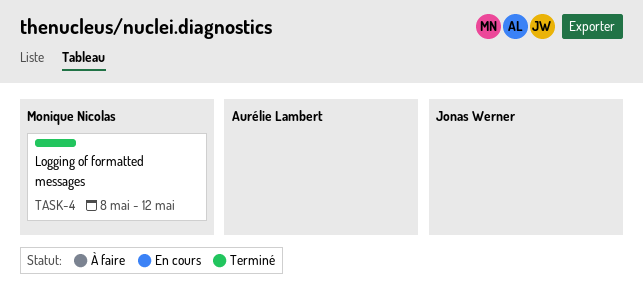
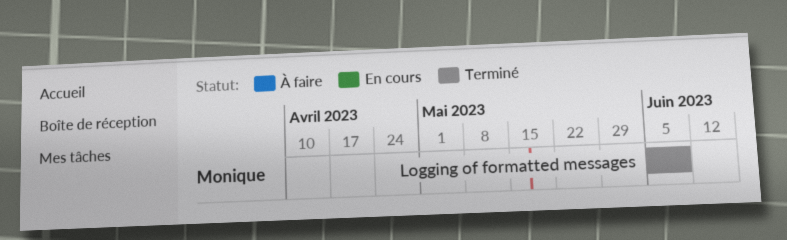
Logging of formatted messages, start: May 8 -> Jun 5
Logging of formatted messages, due: May 12 -> Jun 9

